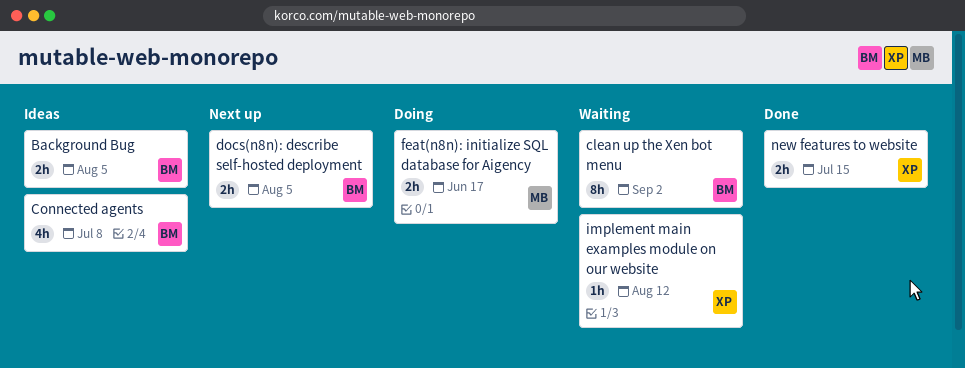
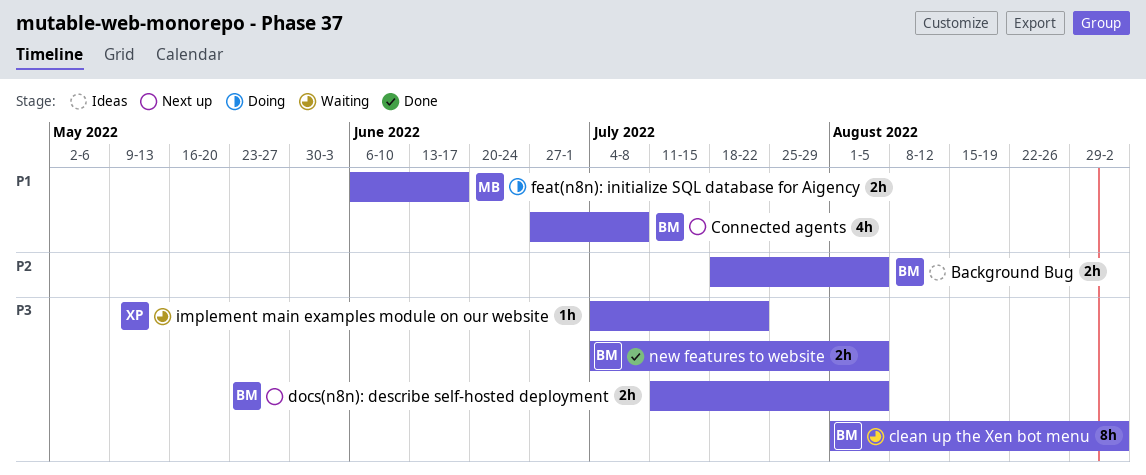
Connected agents, status: Ideas -> Next up
implement main examples module on our website, due: Aug 12 -> Jul 22
new features to website, owner: XP -> BM
new features to website, due: Jul 15 -> Aug 5

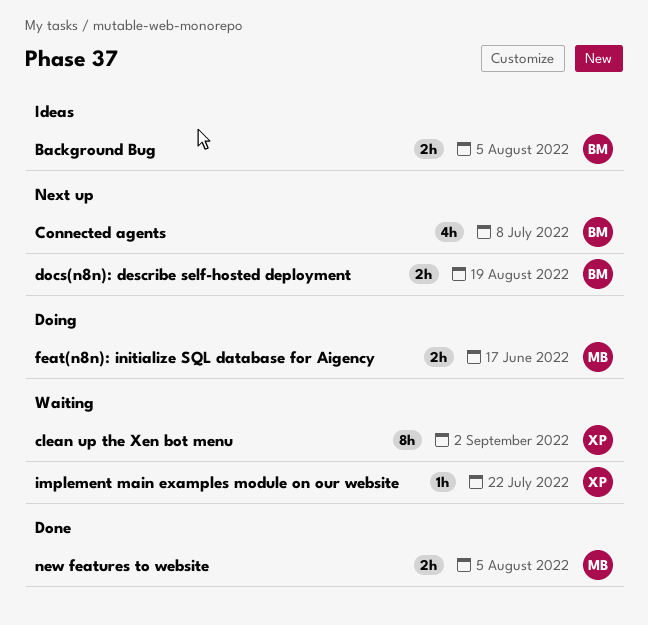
clean up the Xen bot menu, owner: BM -> XP
docs(n8n): describe self-hosted deployment, due: Aug 5 -> Aug 19
new features to website, owner: BM -> MB

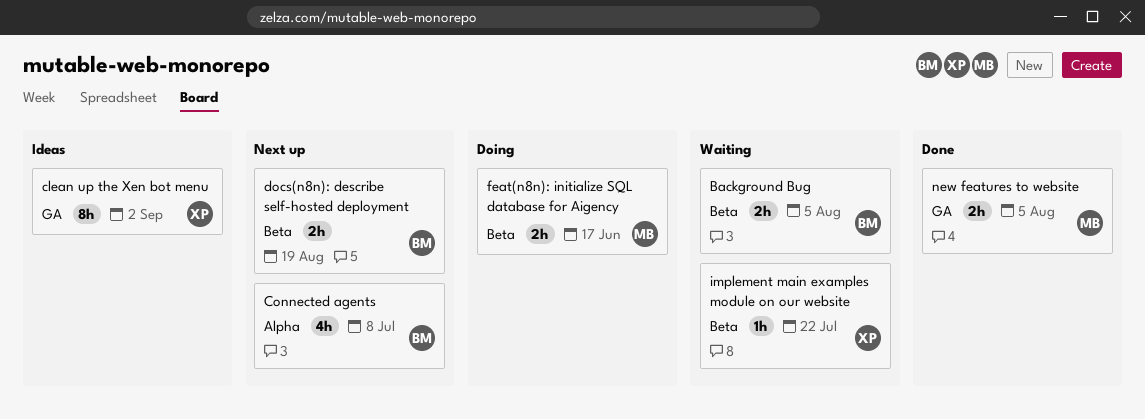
Background Bug, status: Ideas -> Waiting
clean up the Xen bot menu, status: Waiting -> Ideas

